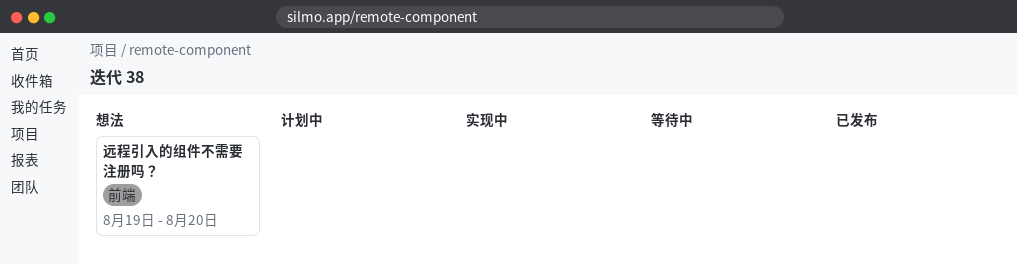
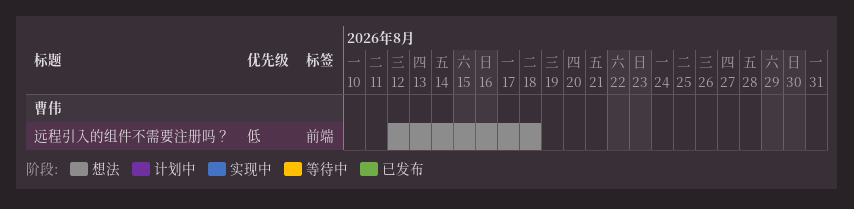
远程引入的组件不需要注册吗？, start: Aug 19 -> Aug 12
远程引入的组件不需要注册吗？, due: Aug 20 -> Aug 18

